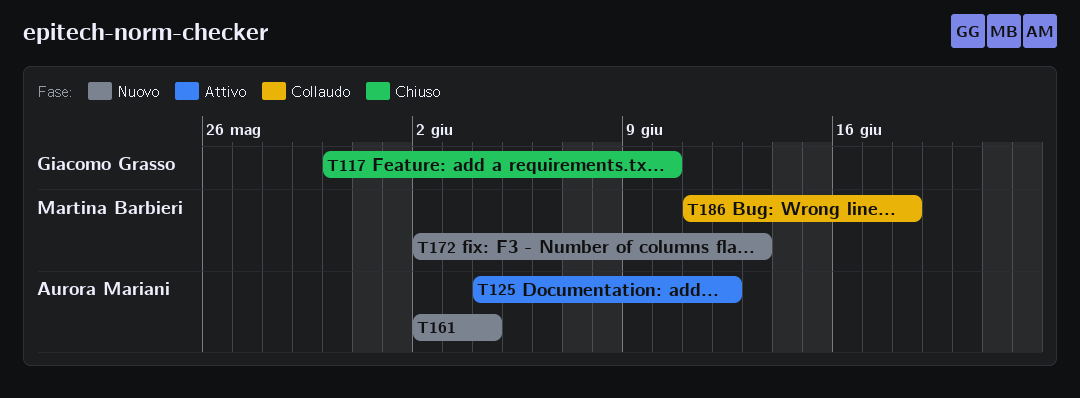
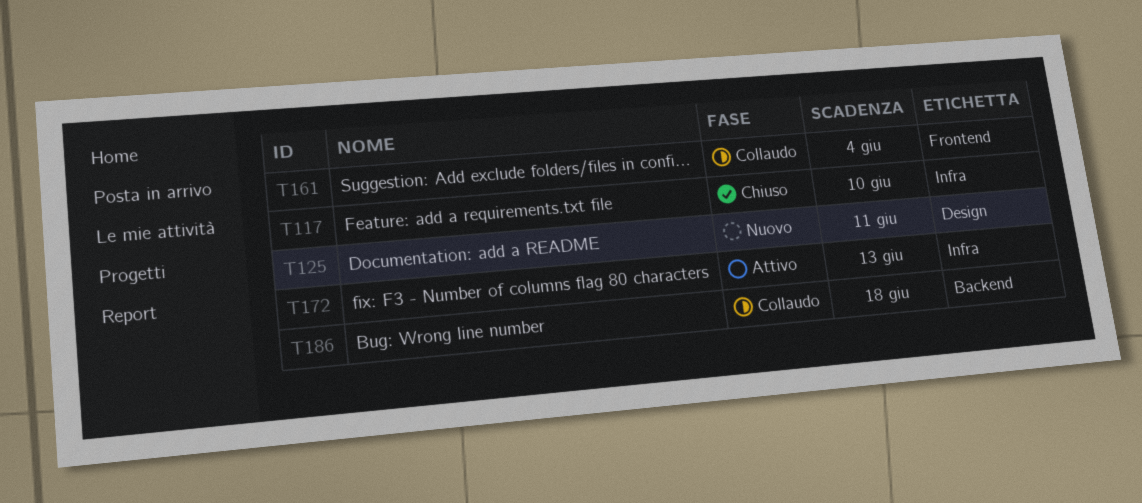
T125, status: Attivo -> Nuovo
T125, due: Jun 12 -> Jun 11
T161, status: Nuovo -> Collaudo
T172, status: Nuovo -> Attivo

